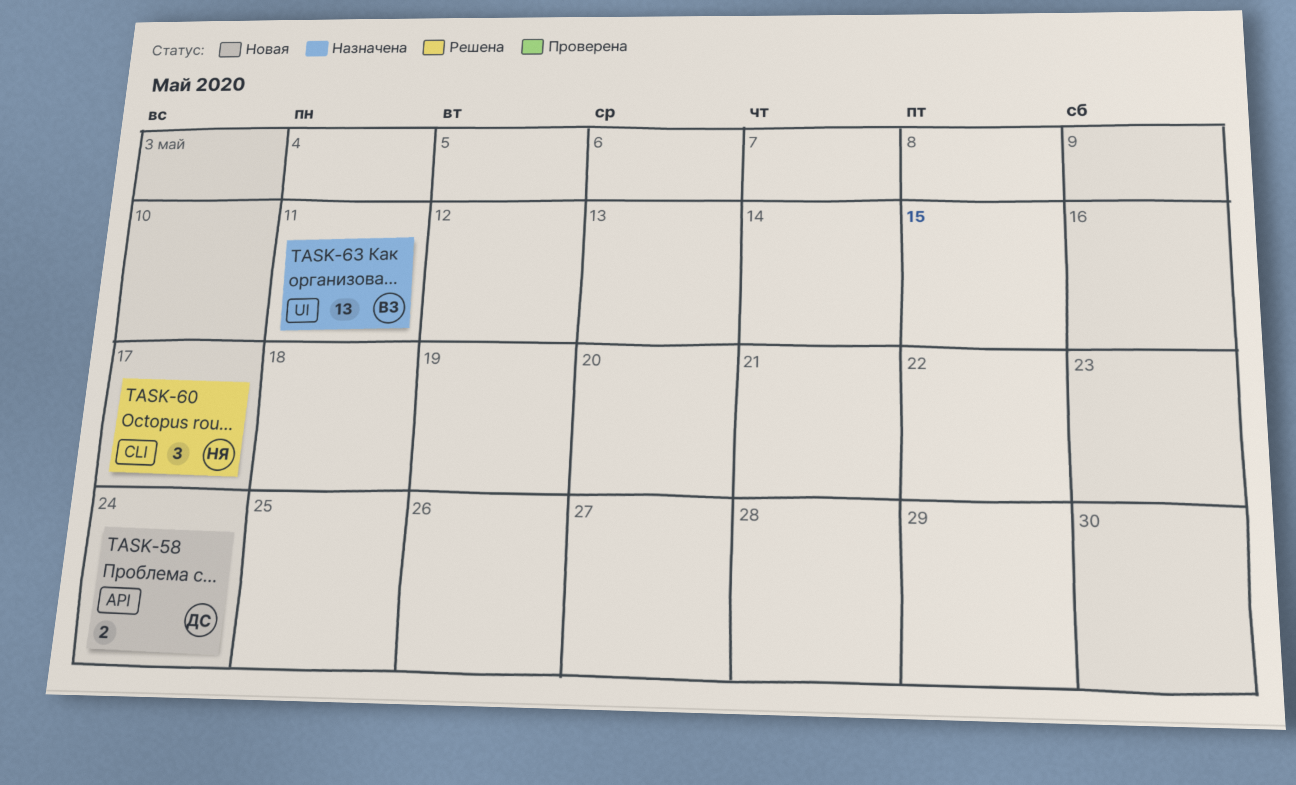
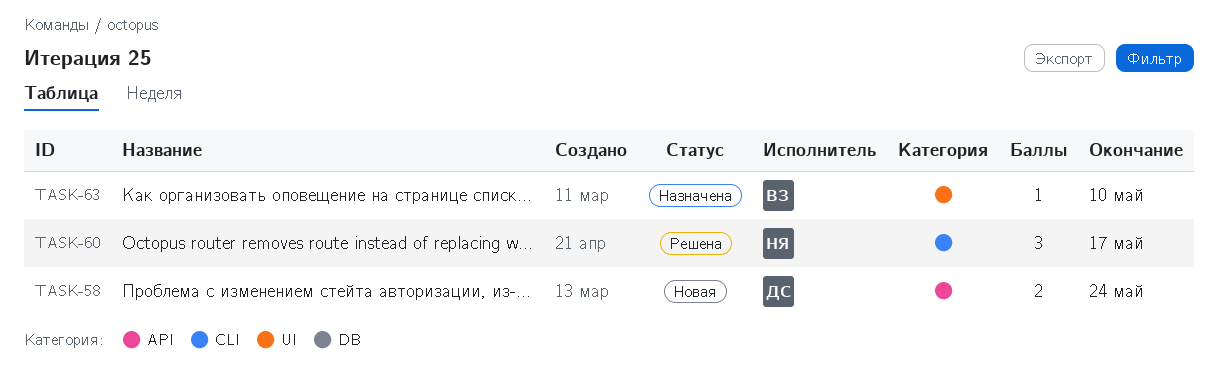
TASK-63, estimate: 13 -> 1
TASK-63, due: May 11 -> May 10

